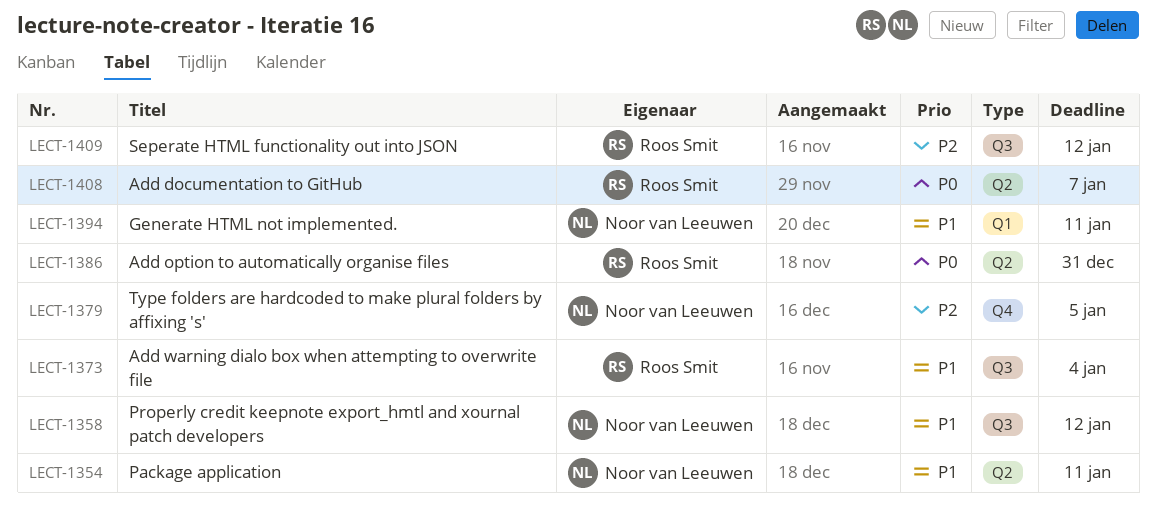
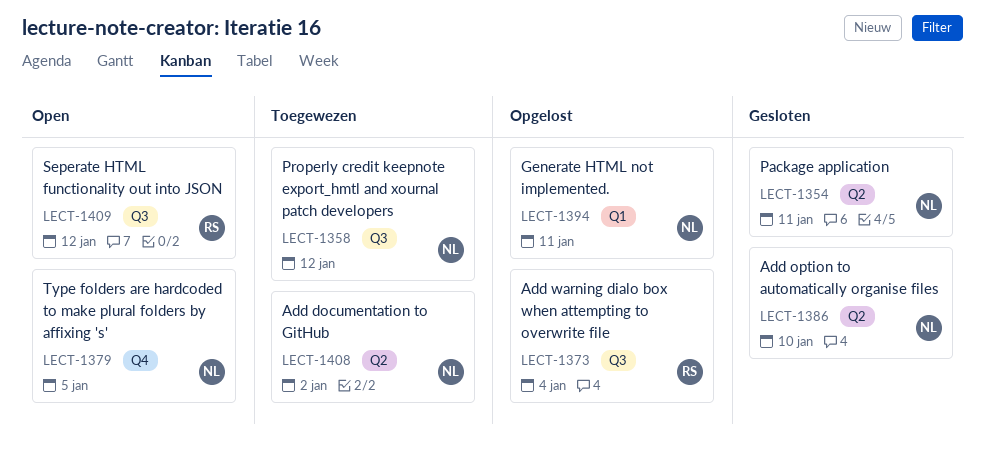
LECT-1386, owner: Roos Smit -> Noor van Leeuwen
LECT-1386, due: Dec 31 -> Jan 10
LECT-1408, owner: Roos Smit -> Noor van Leeuwen
LECT-1408, due: Jan 7 -> Jan 2

